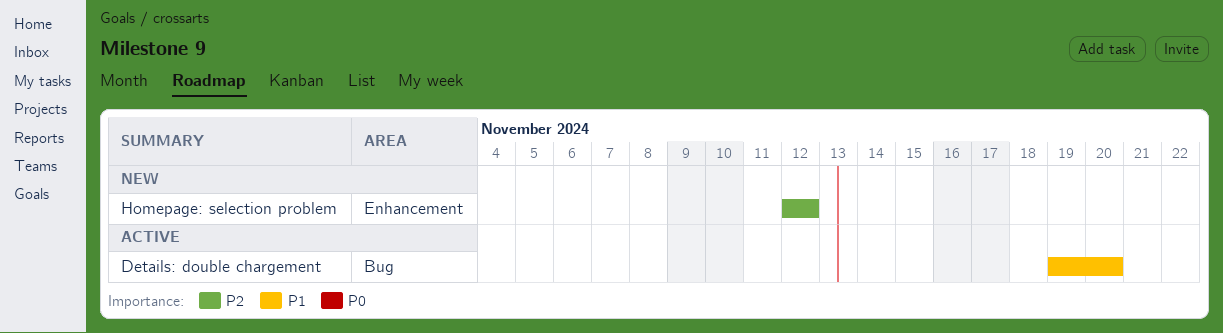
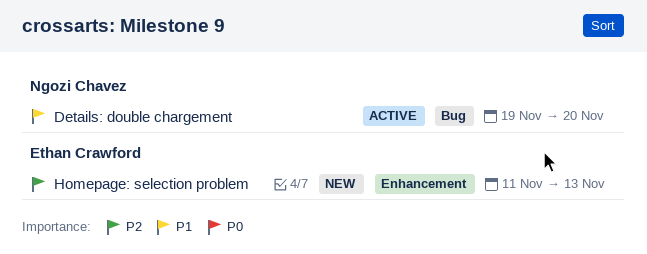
Homepage: selection problem, start: Nov 12 -> Nov 11
Homepage: selection problem, due: Nov 12 -> Nov 13

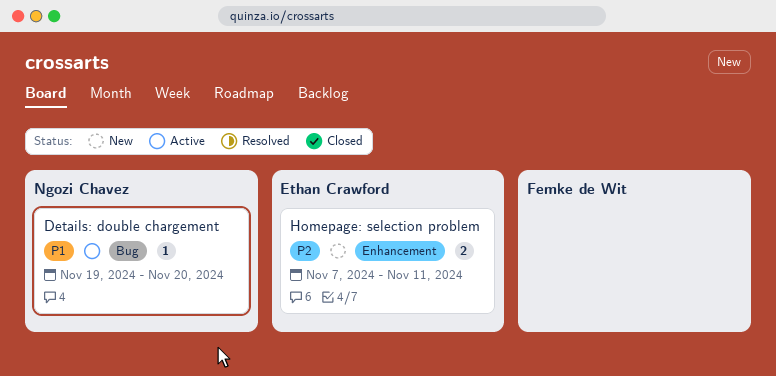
Homepage: selection problem, start: Nov 11 -> Nov 7
Homepage: selection problem, due: Nov 13 -> Nov 11

